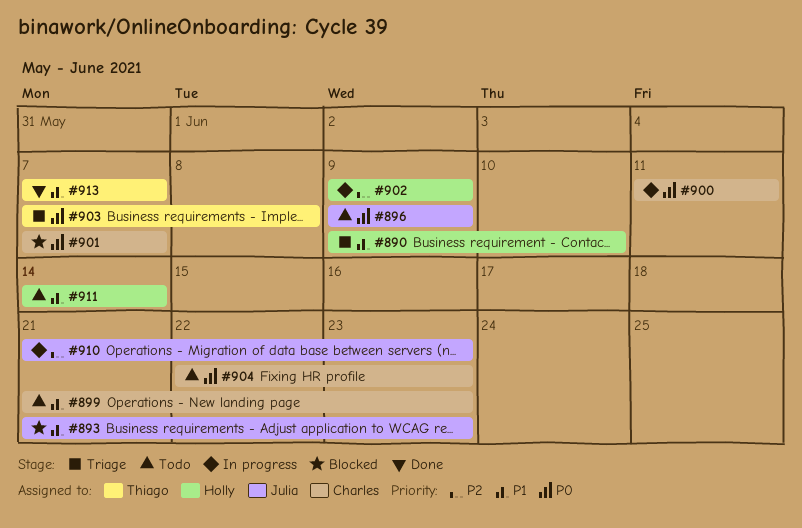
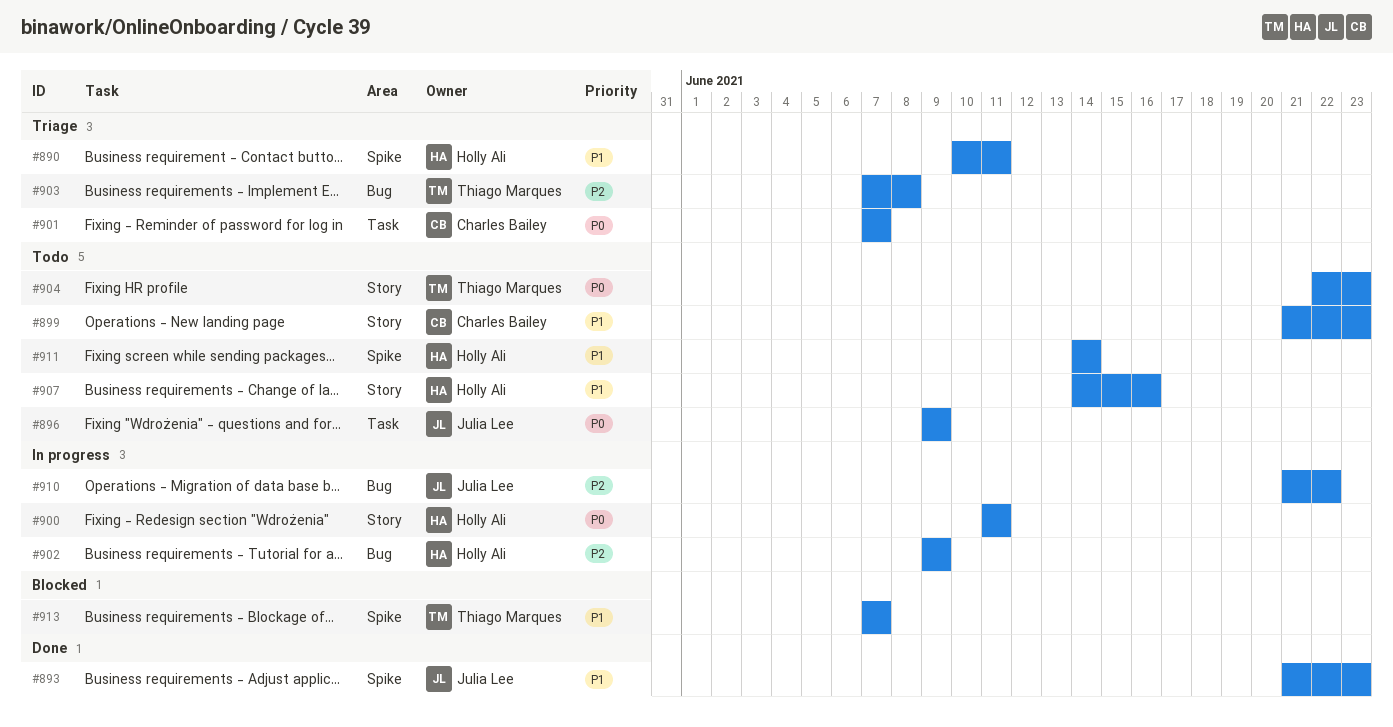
#890, start: Jun 9 -> Jun 10
#890, due: Jun 10 -> Jun 11
#893, status: Blocked -> Done
#900, owner: Charles Bailey -> Holly Ali
#901, status: Blocked -> Triage
#903, priority: P0 -> P2
#904, owner: Charles Bailey -> Thiago Marques
#907: none -> present
#910, due: Jun 23 -> Jun 22
#913, status: Done -> Blocked

